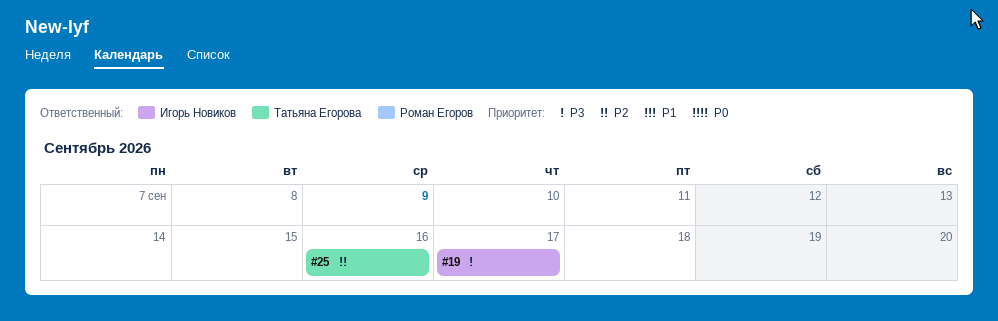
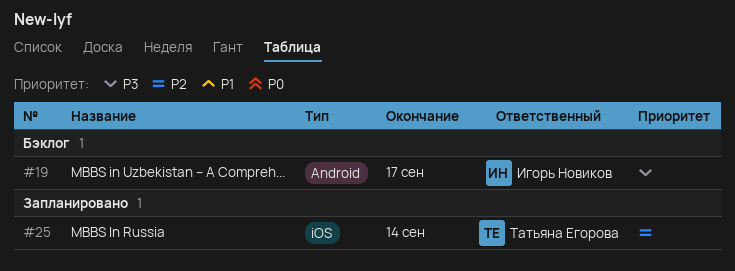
#25, due: Sep 16 -> Sep 14

